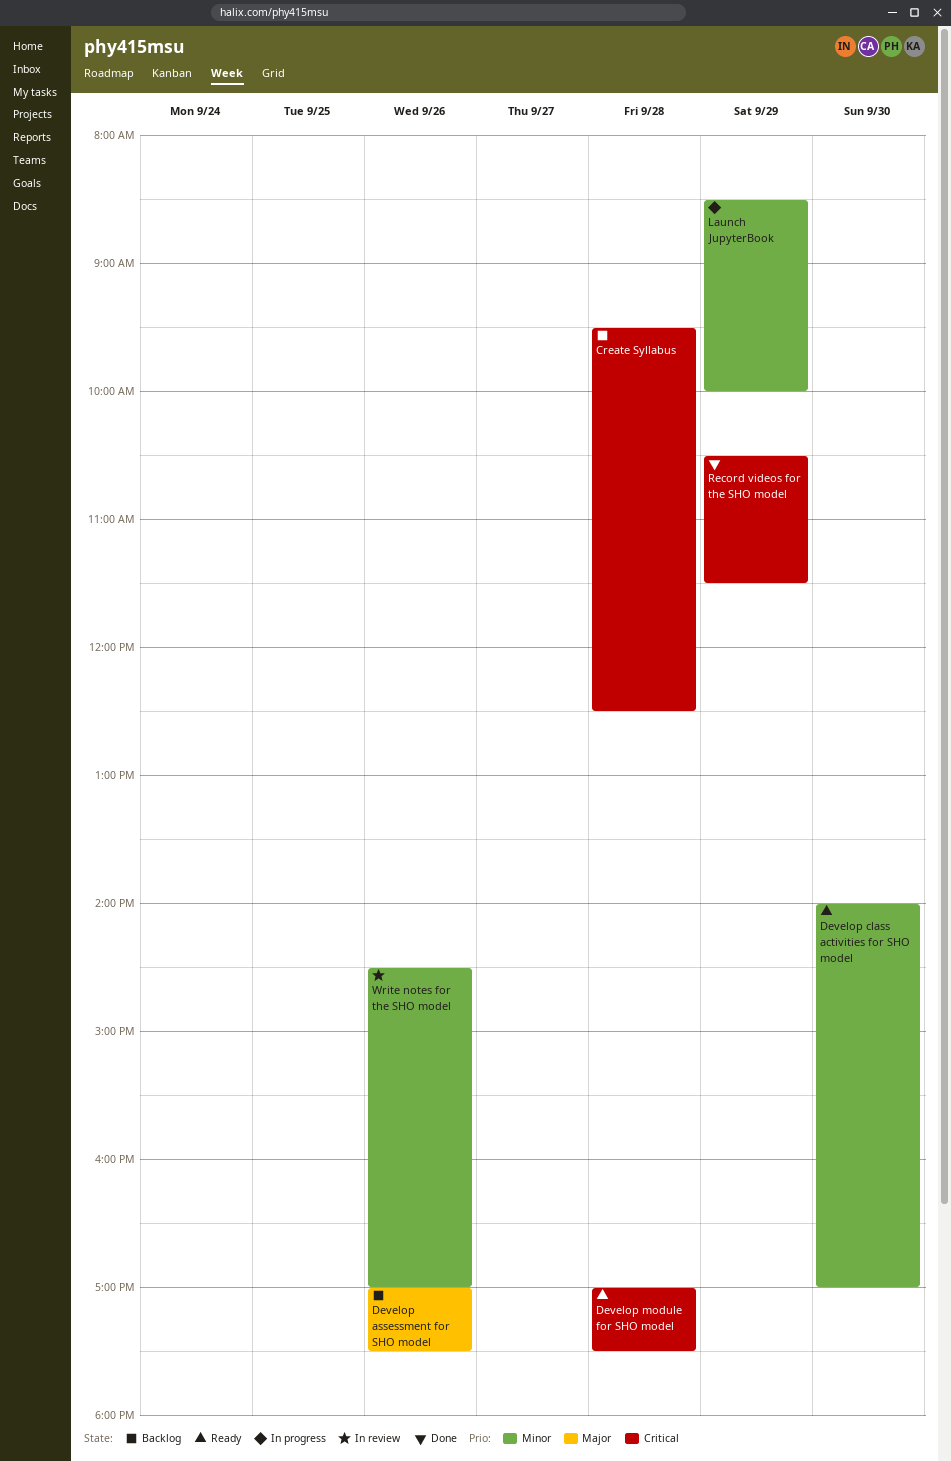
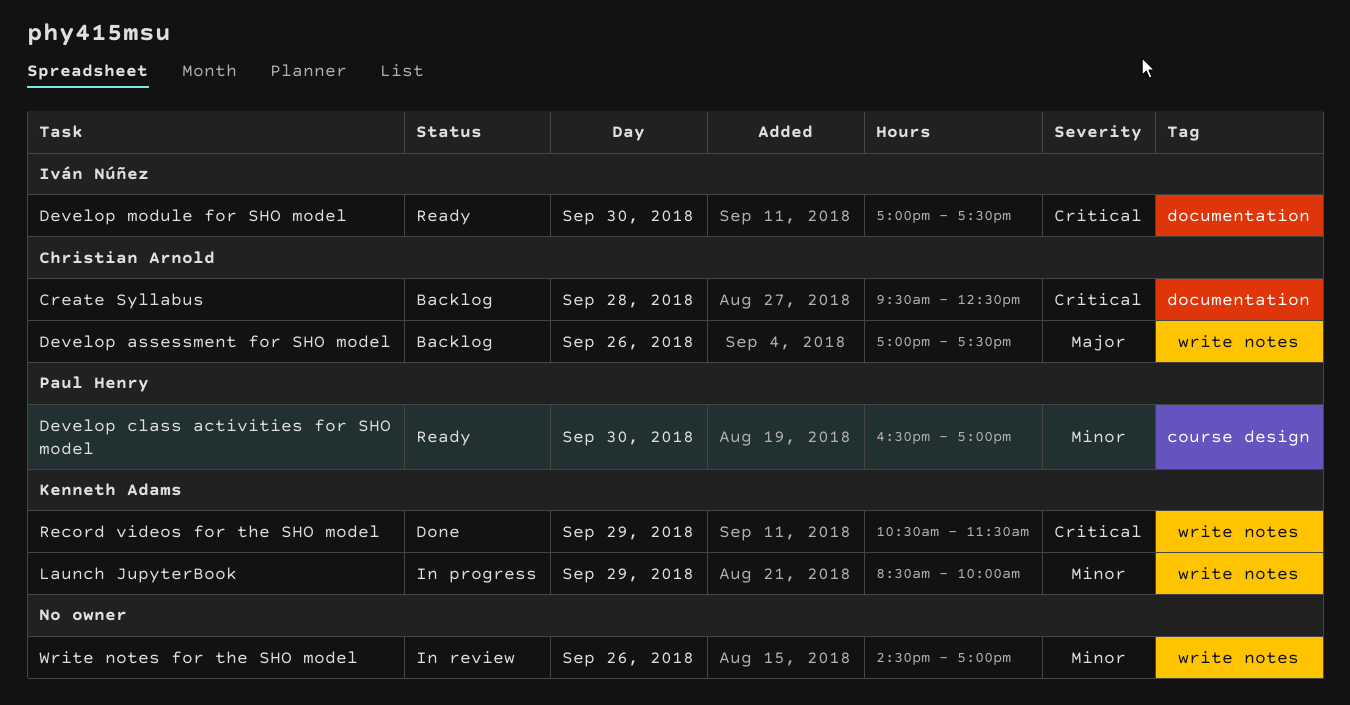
Develop class activities for SHO model, begins: 14:00 -> 16:30
Develop module for SHO model, day: Sep 28 -> Sep 30

